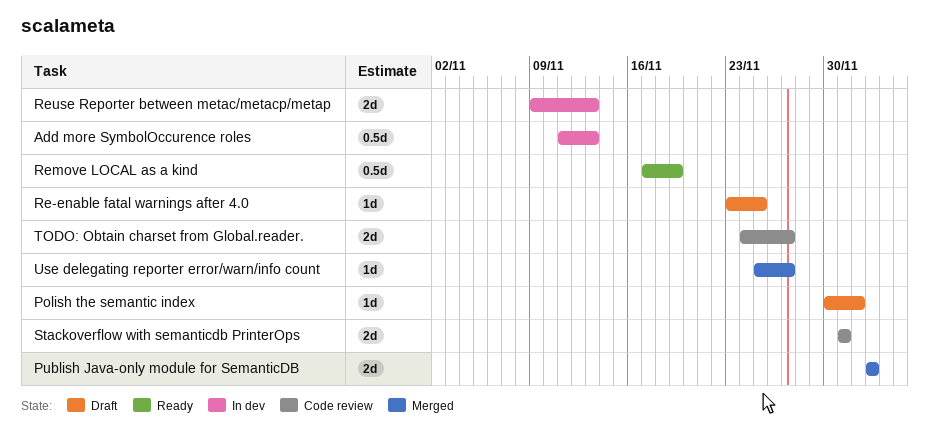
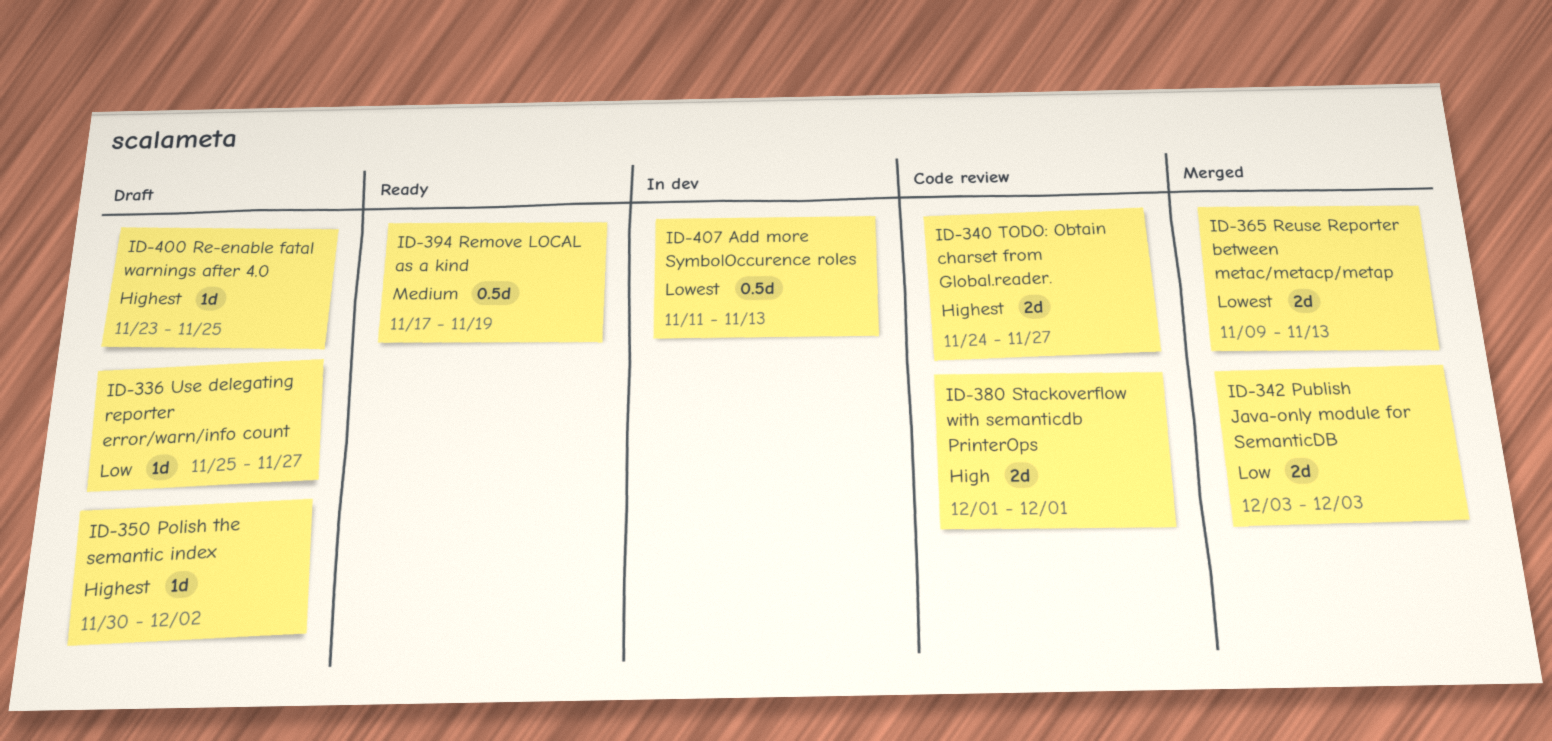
Reuse Reporter between metac/metacp/metap, status: In dev -> Merged
Use delegating reporter error/warn/info count, status: Merged -> Draft

